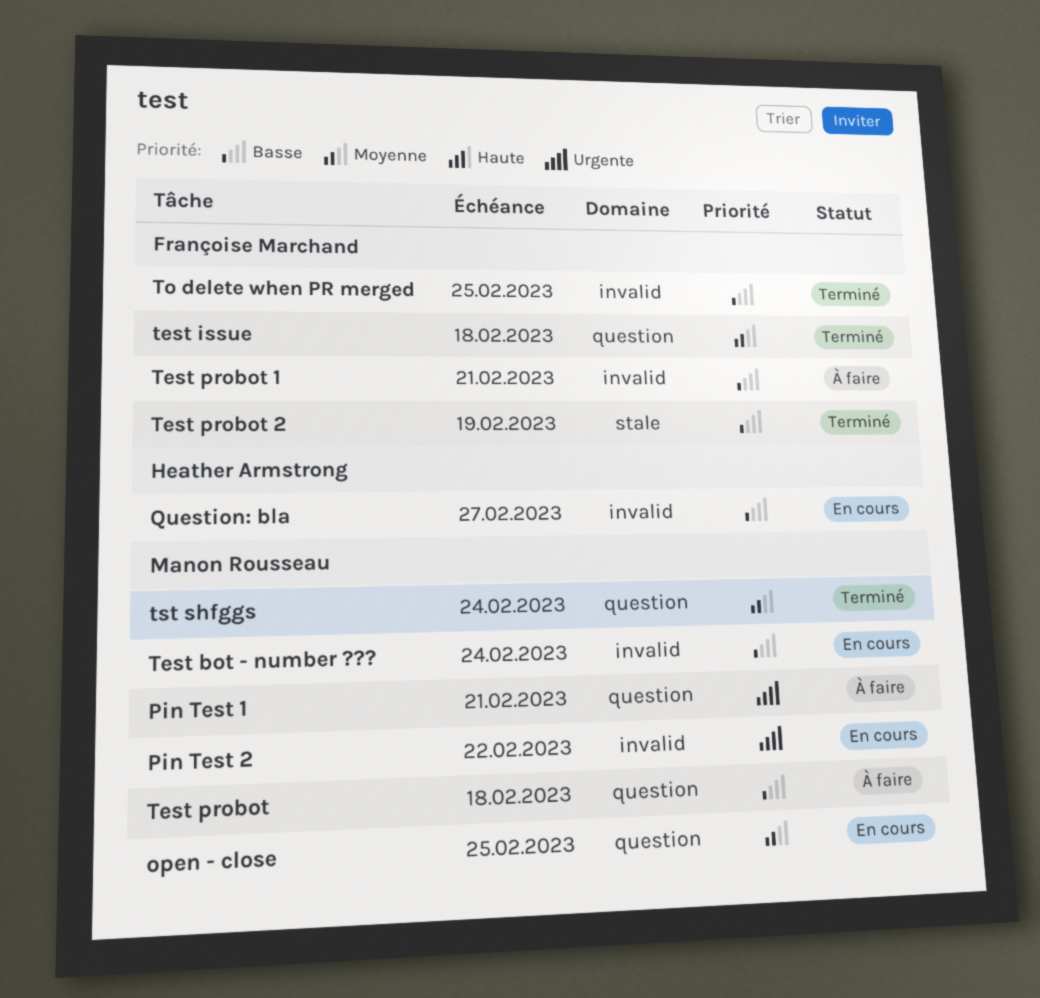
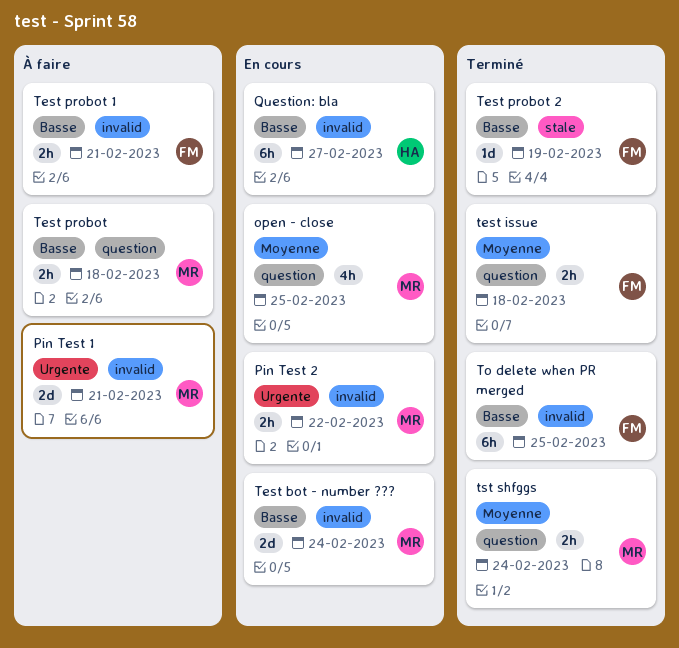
Pin Test 1, label: question -> invalid

